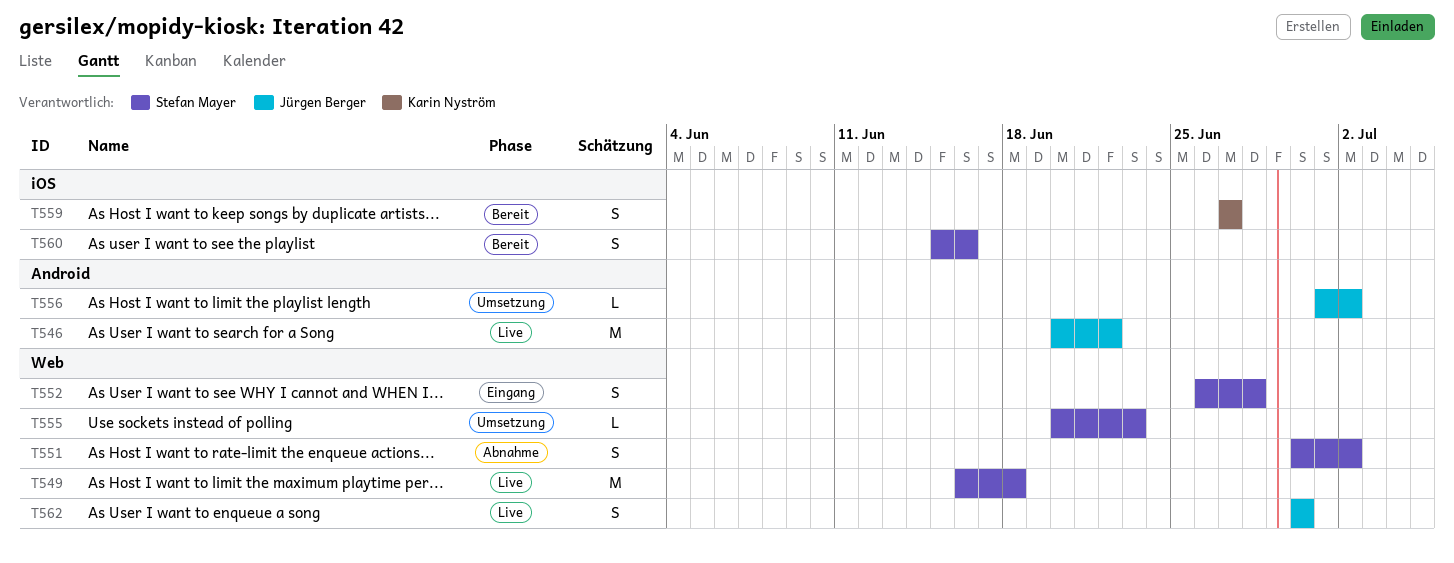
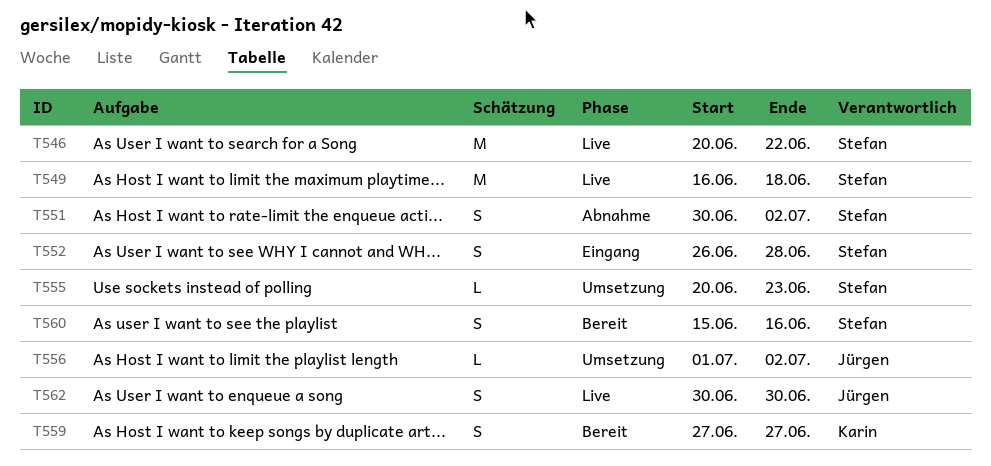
T546, owner: Jürgen Berger -> Stefan Mayer

